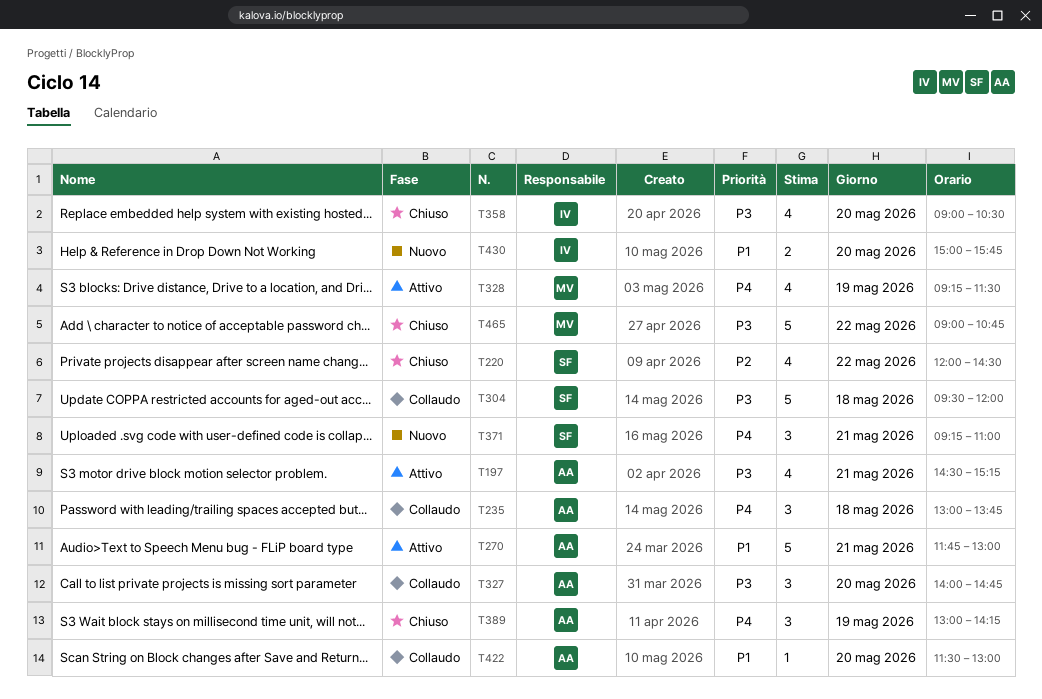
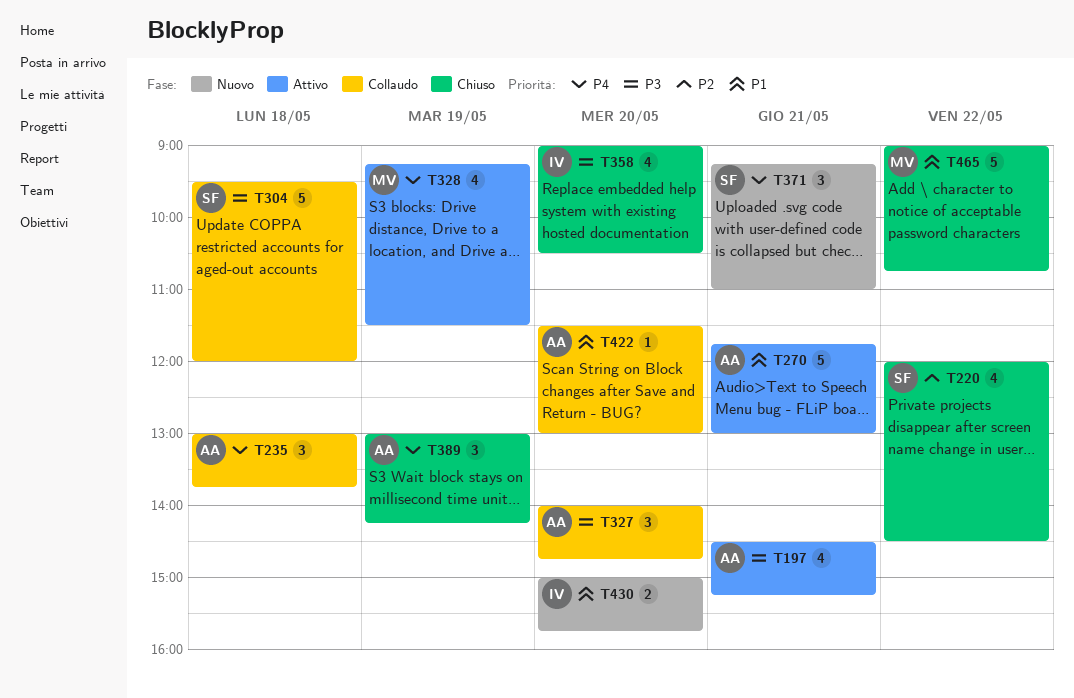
T465, priority: P3 -> P1

